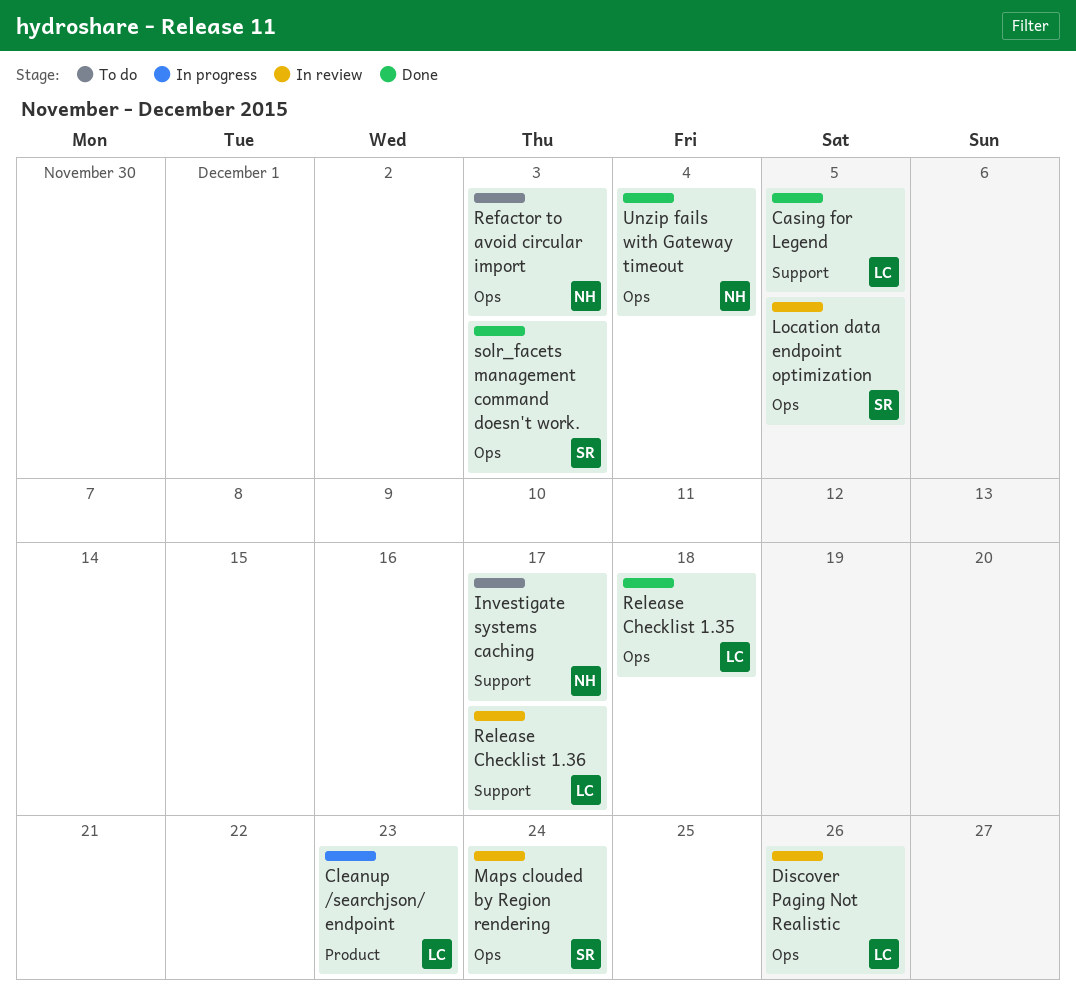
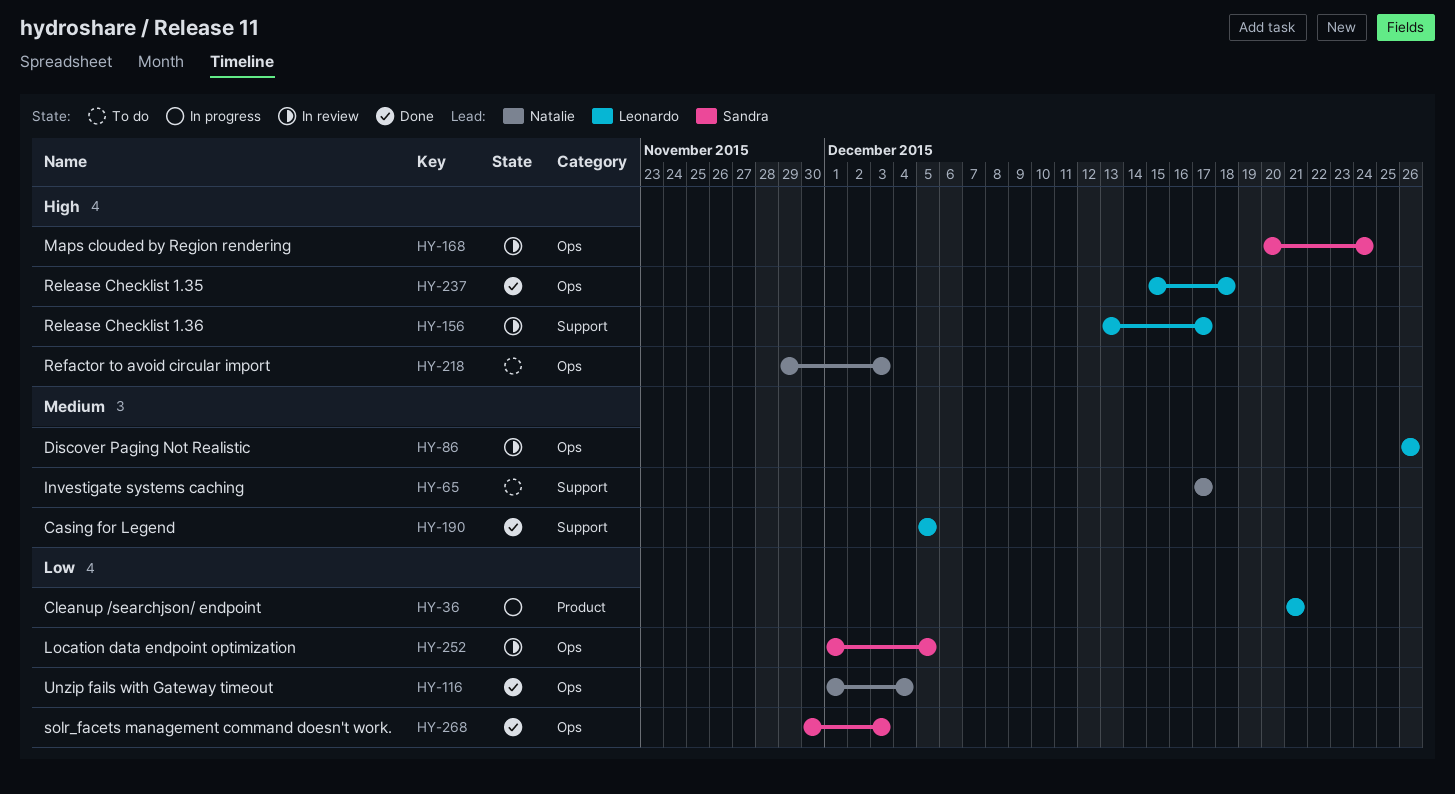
Cleanup /searchjson/ endpoint, due: Dec 23 -> Dec 21

